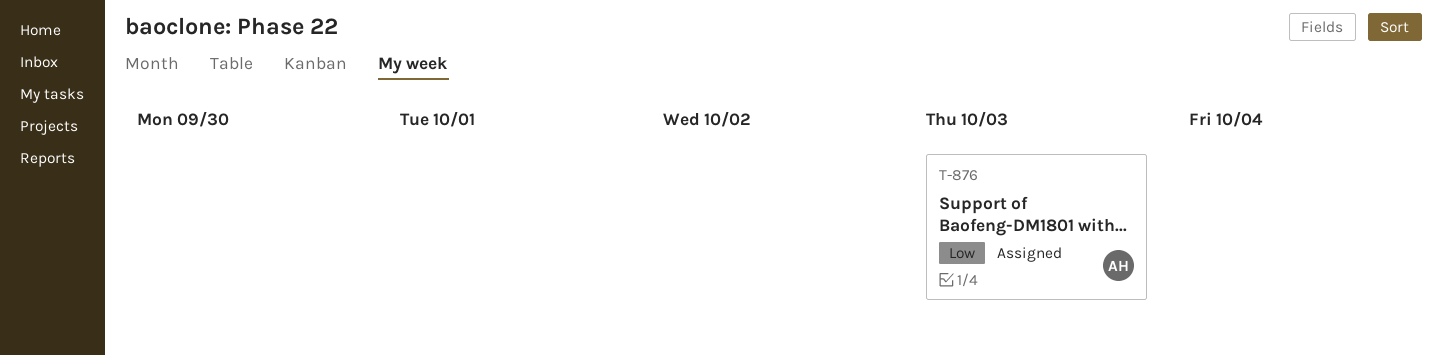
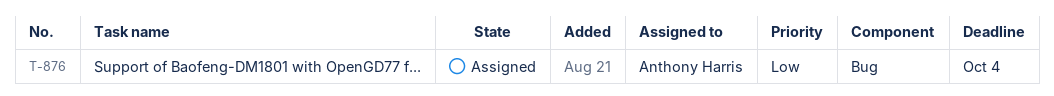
T-876, due: Oct 3 -> Oct 4

